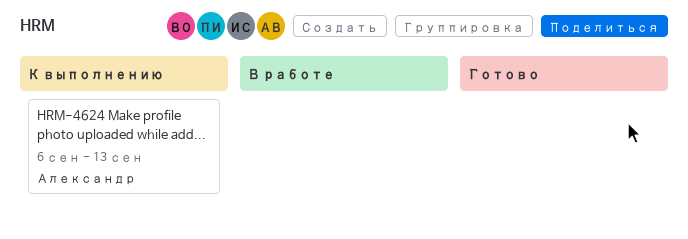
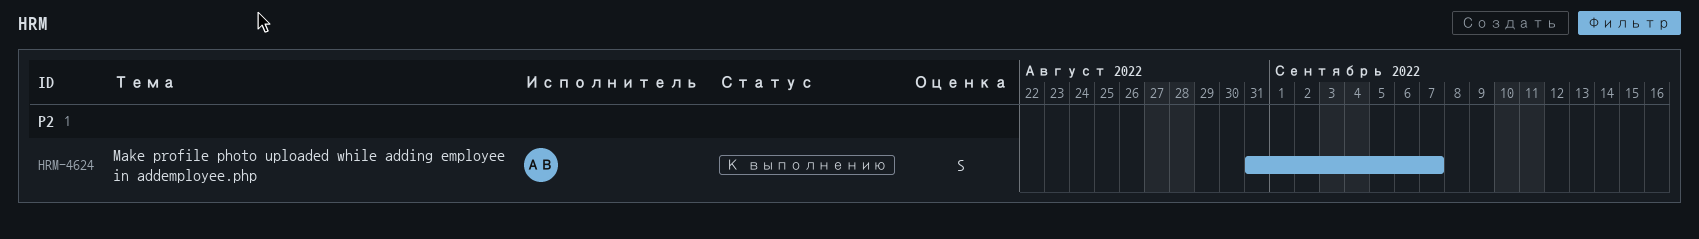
HRM-4624, start: Sep 6 -> Aug 31
HRM-4624, due: Sep 13 -> Sep 7

